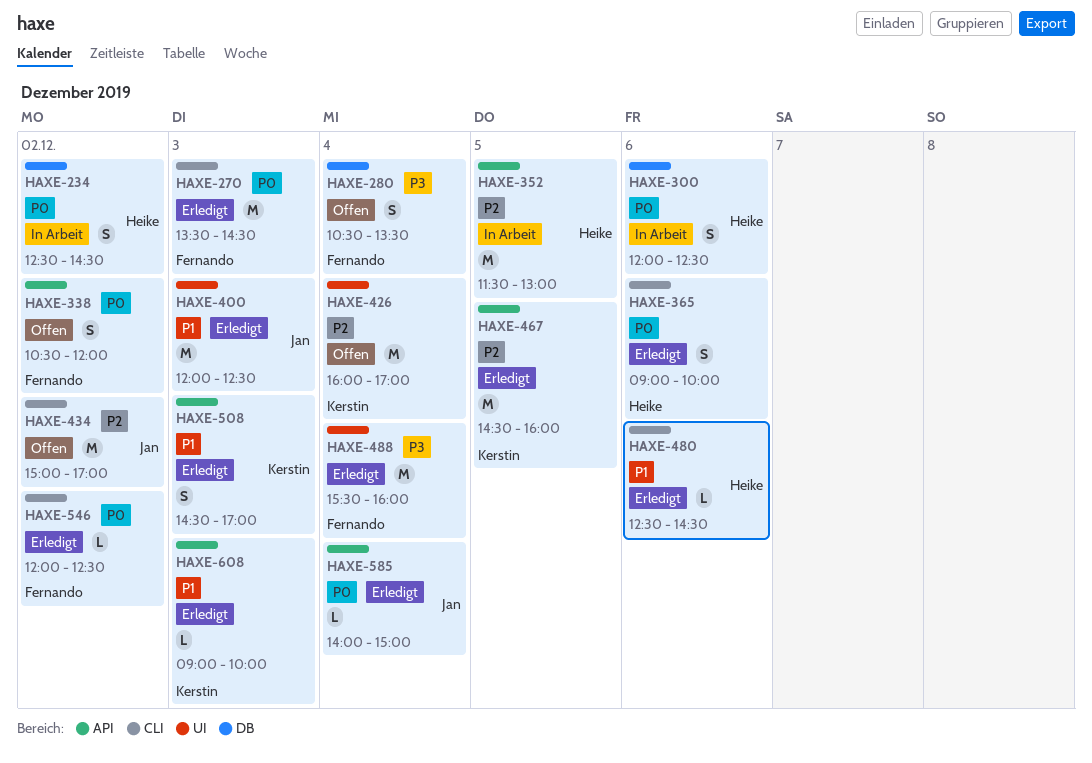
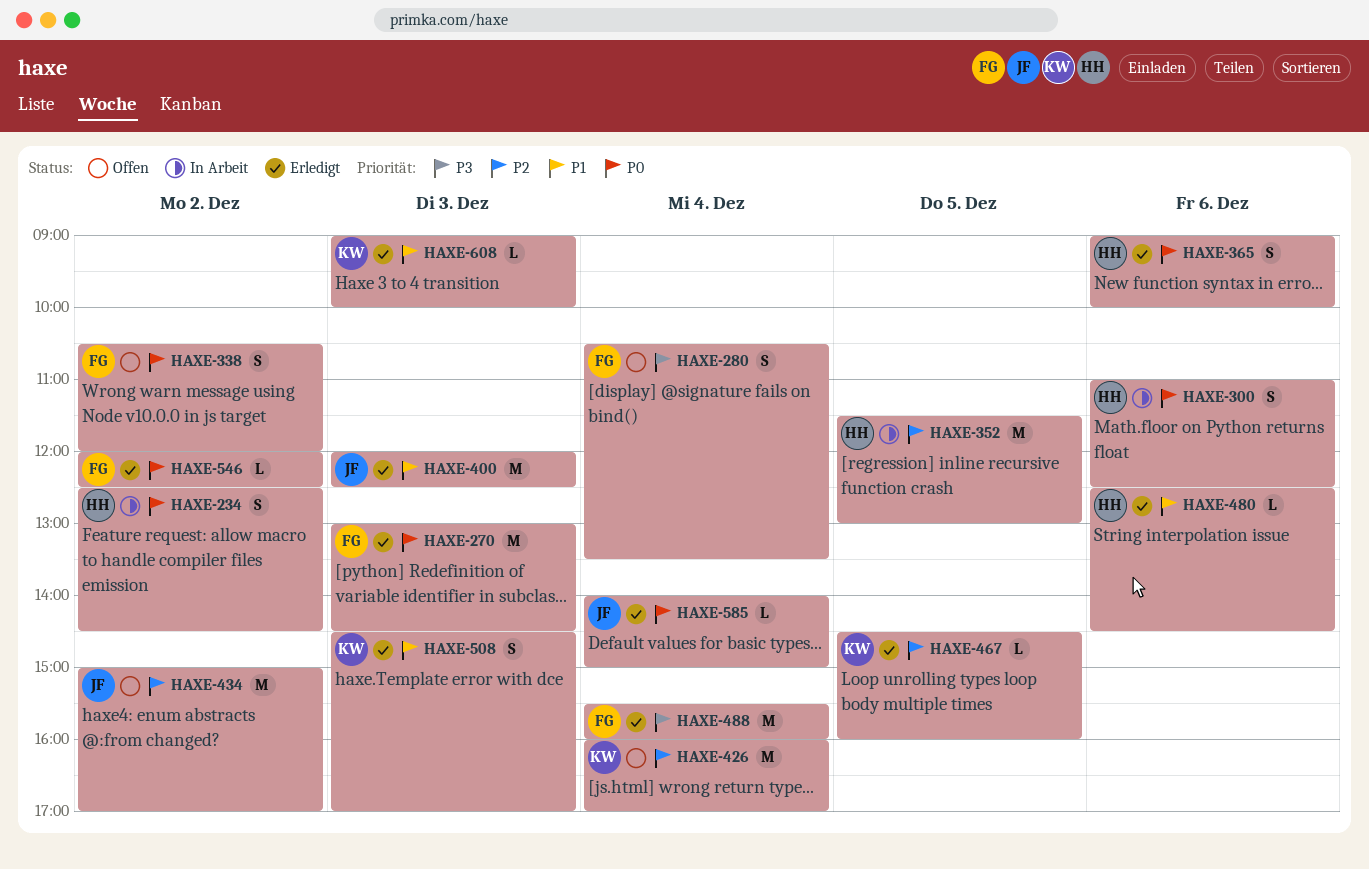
HAXE-270, begins: 13:30 -> 13:00
HAXE-300, begins: 12:00 -> 11:00
HAXE-467, estimate: M -> L

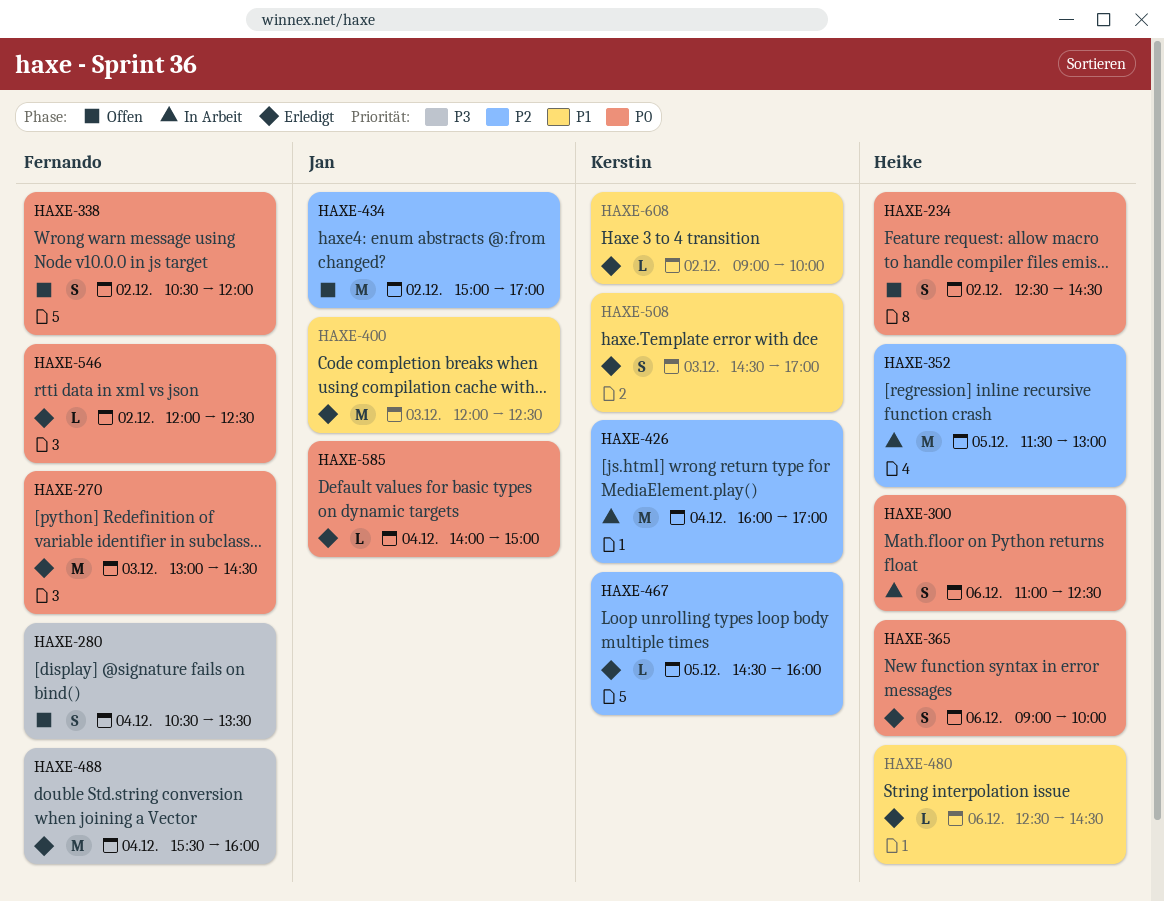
HAXE-234, status: In Arbeit -> Offen
HAXE-426, status: Offen -> In Arbeit
HAXE-608, day: Dec 3 -> Dec 2

